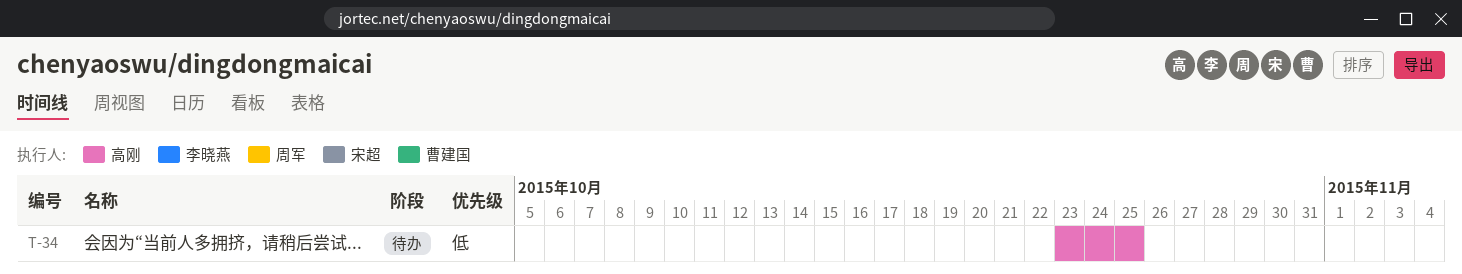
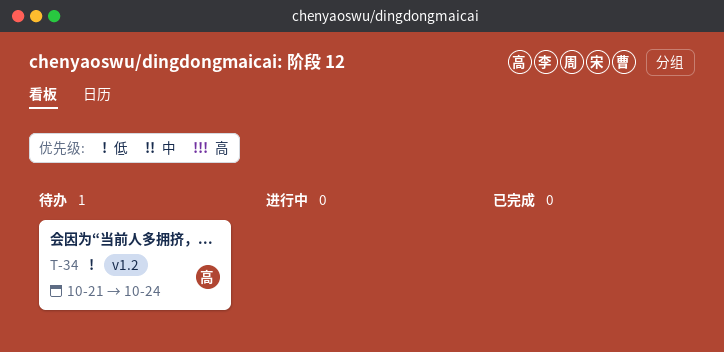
T-34, start: Oct 23 -> Oct 21
T-34, due: Oct 25 -> Oct 24

